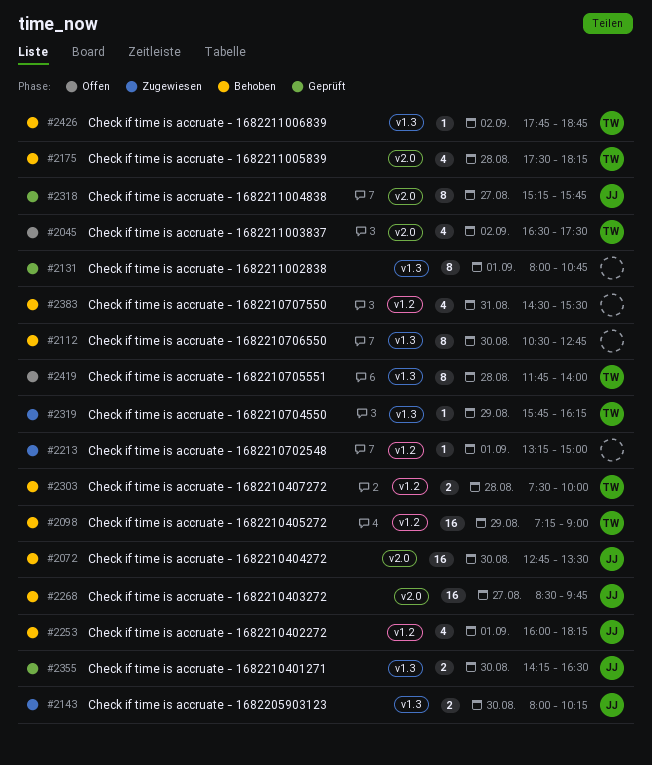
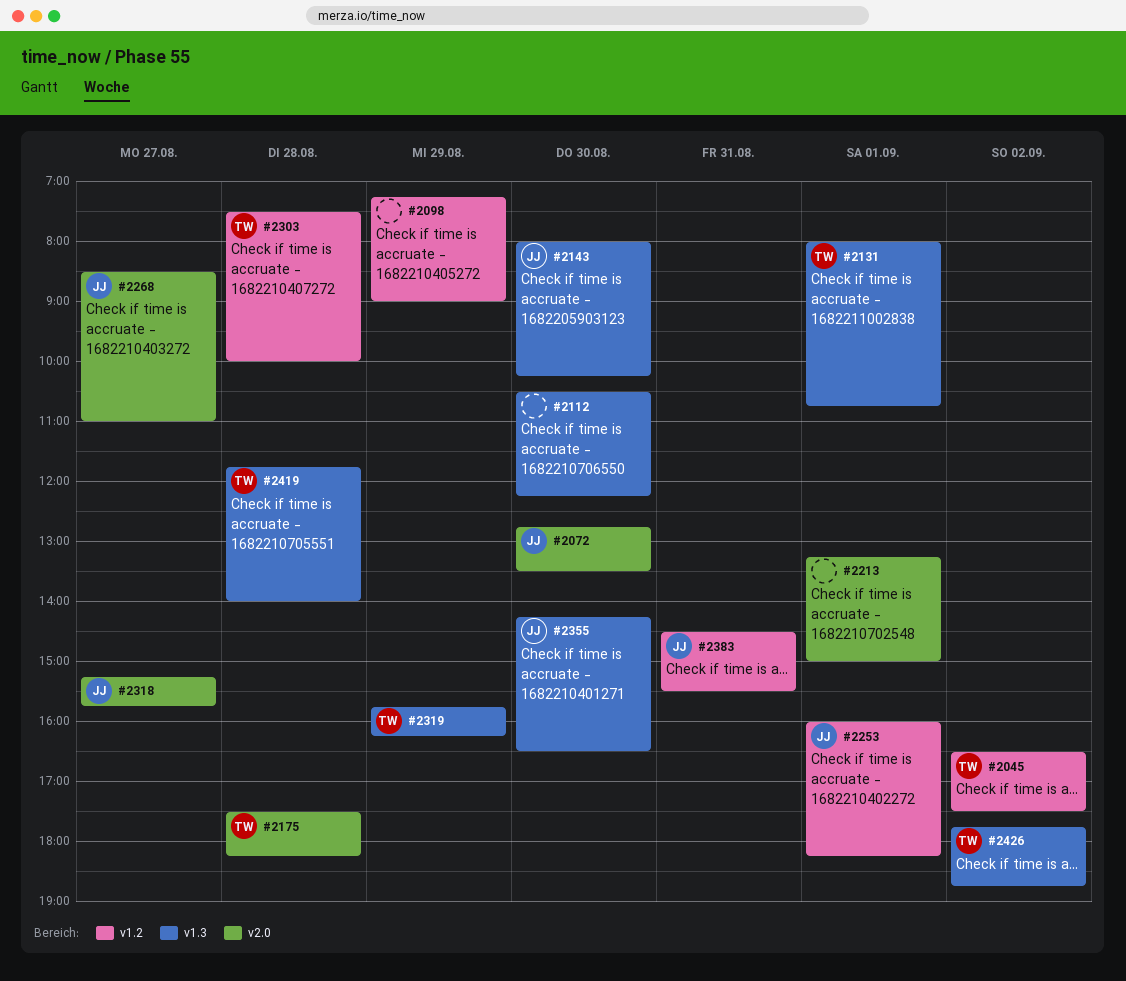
#2045, label: v2.0 -> v1.2
#2098, owner: TW -> none
#2112, ends: 12:45 -> 12:15
#2131, owner: none -> TW
#2213, label: v1.2 -> v2.0
#2268, ends: 09:45 -> 11:00
#2383, owner: none -> JJ

